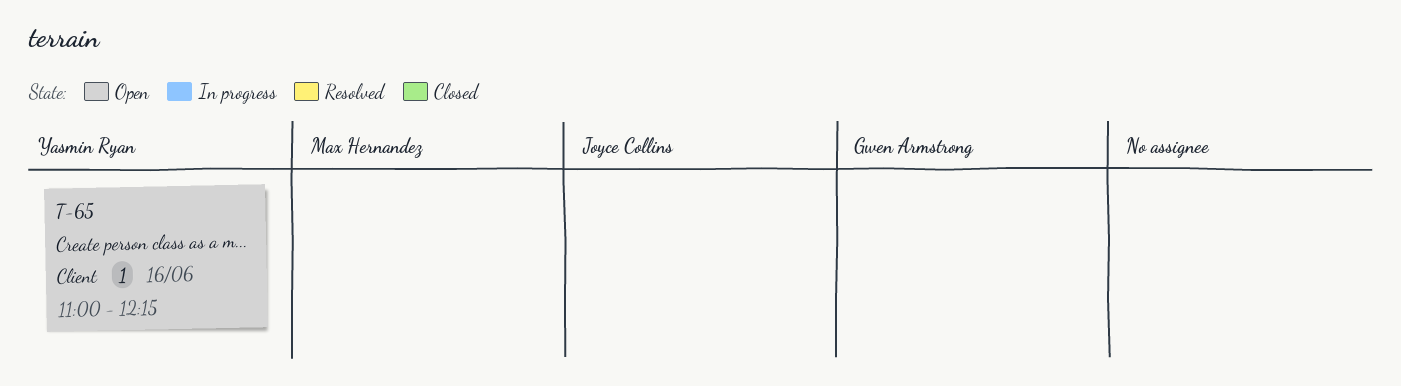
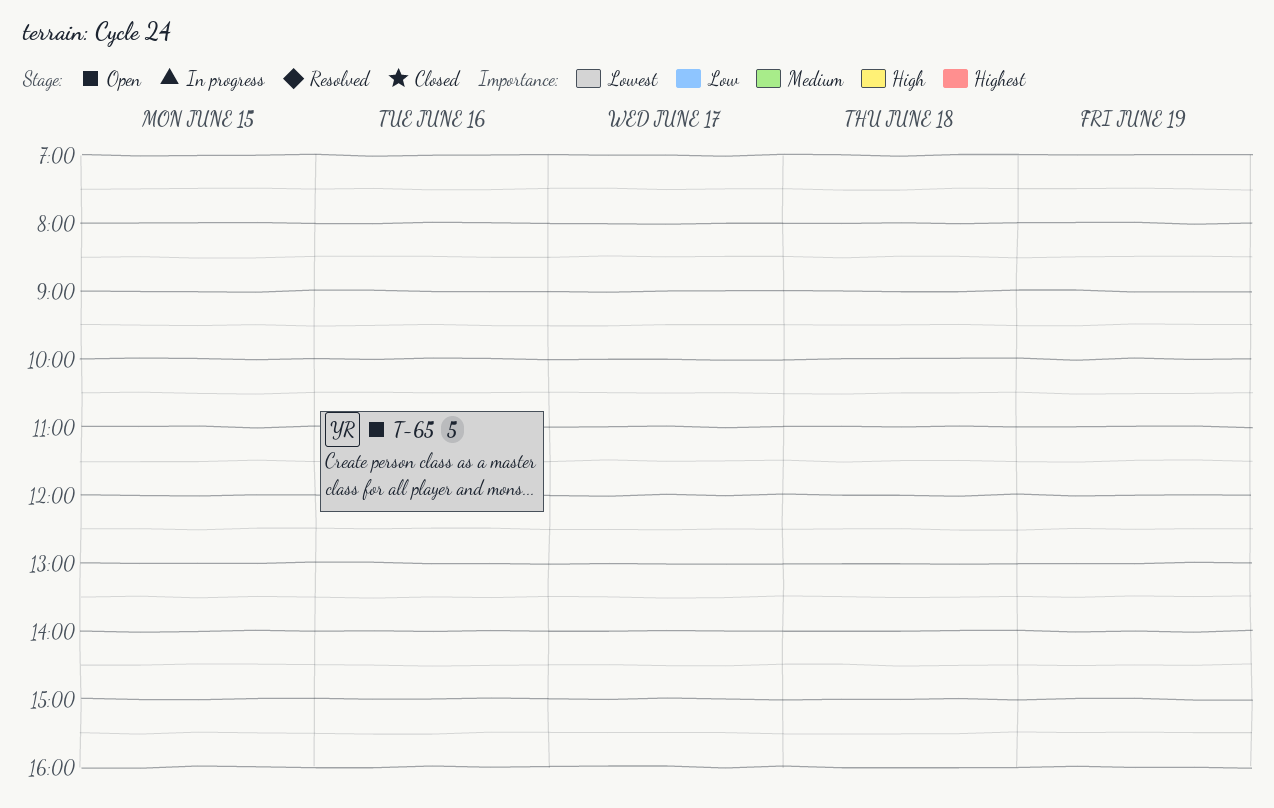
T-65, estimate: 1 -> 5
T-65, begins: 11:00 -> 10:45

